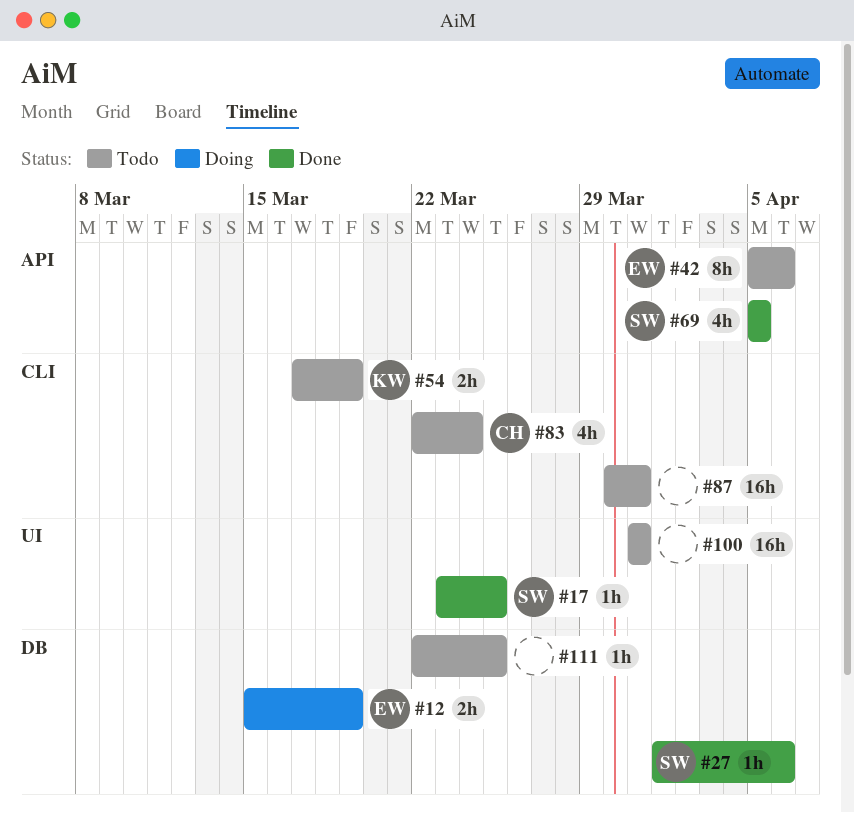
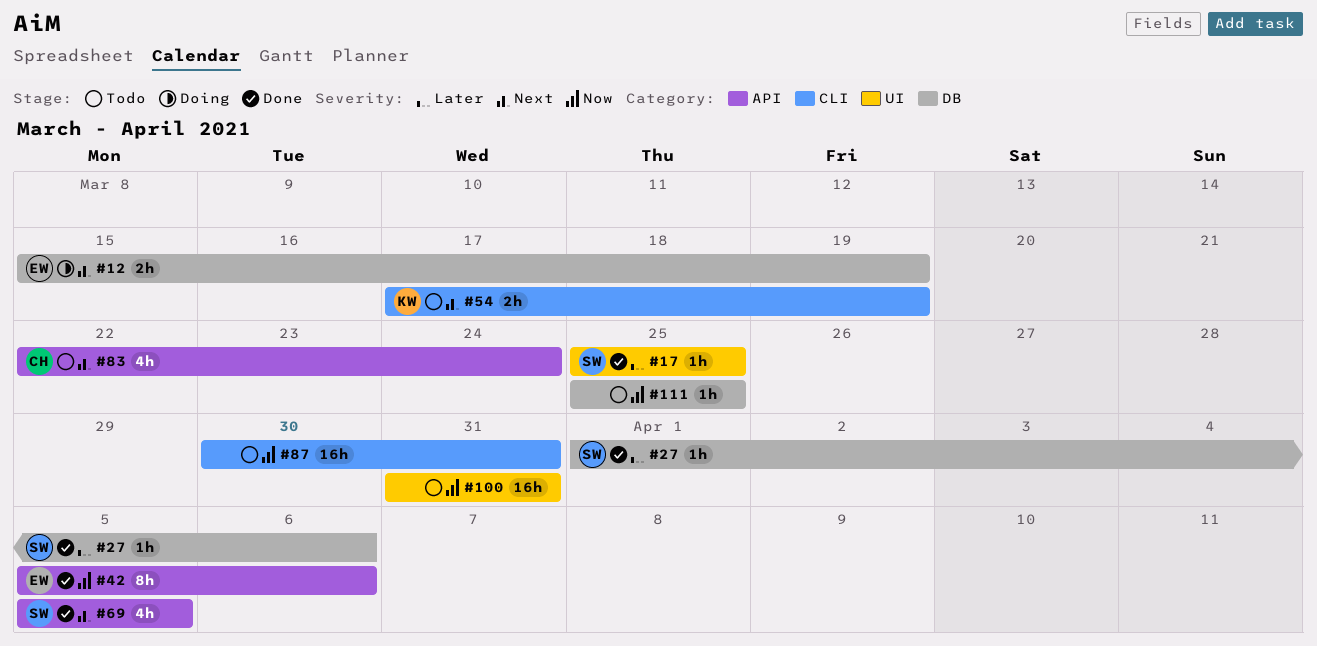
#17, start: Mar 23 -> Mar 25
#42, status: Todo -> Done
#83, label: CLI -> API
#111, start: Mar 22 -> Mar 25

